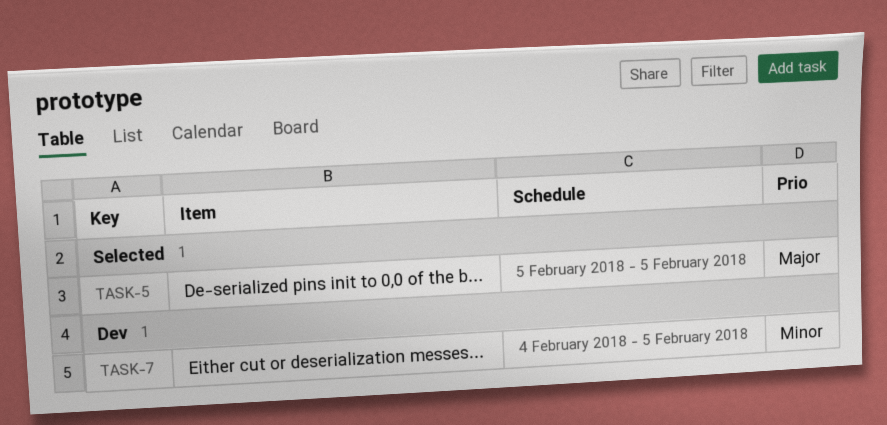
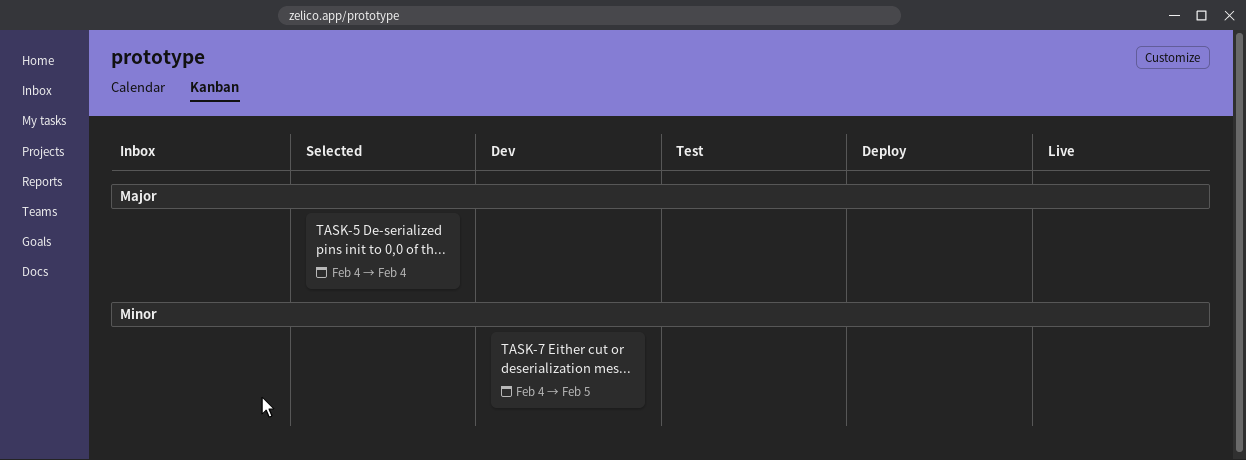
TASK-5, start: Feb 5 -> Feb 4
TASK-5, due: Feb 5 -> Feb 4

